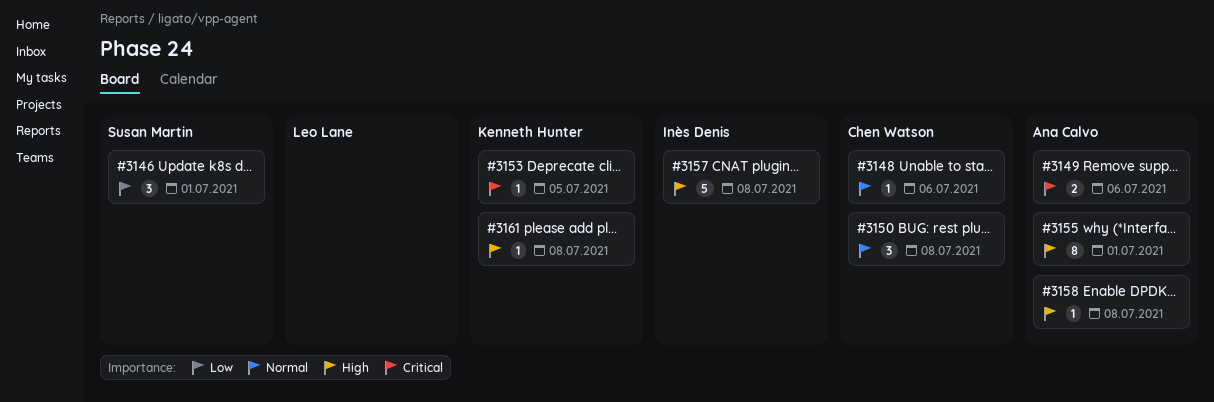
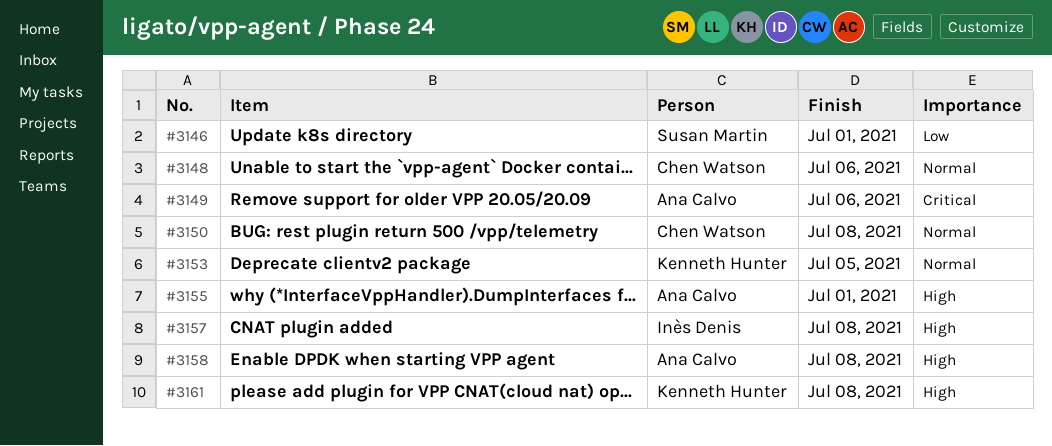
#3153, priority: Critical -> Normal

